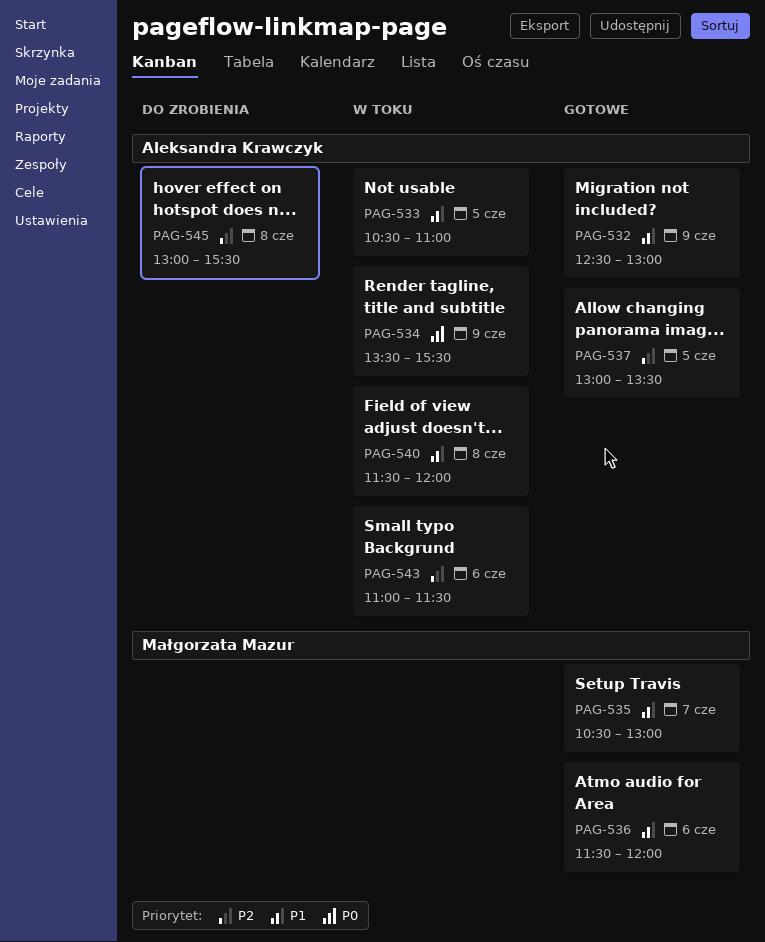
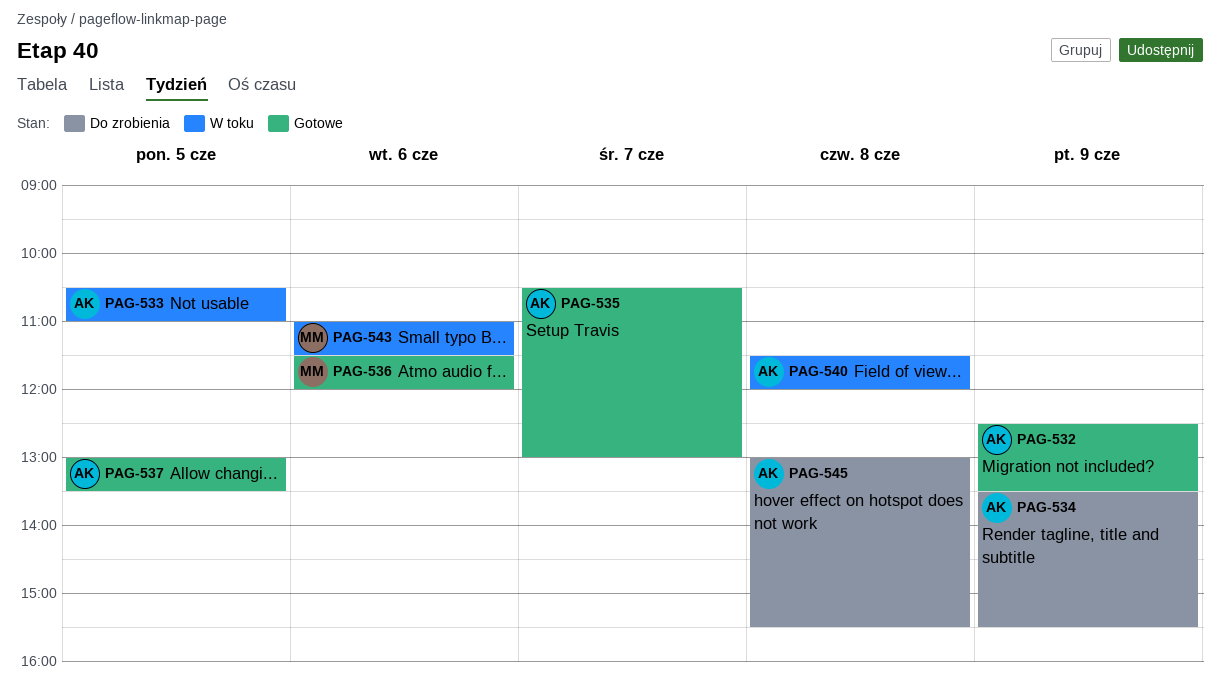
PAG-532, ends: 13:00 -> 13:30
PAG-534, status: W toku -> Do zrobienia
PAG-535, owner: Małgorzata Mazur -> Aleksandra Krawczyk
PAG-543, owner: Aleksandra Krawczyk -> Małgorzata Mazur

